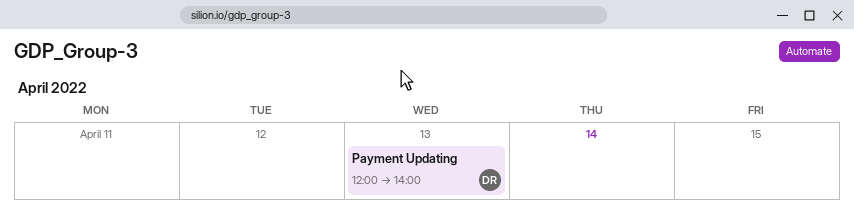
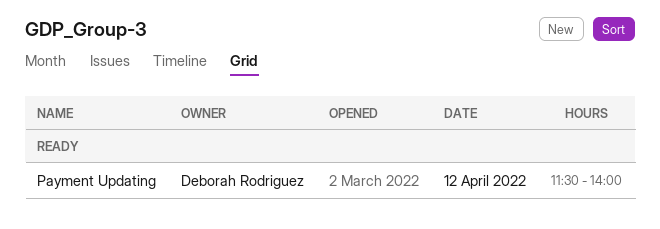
Payment Updating, day: Apr 13 -> Apr 12
Payment Updating, begins: 12:00 -> 11:30

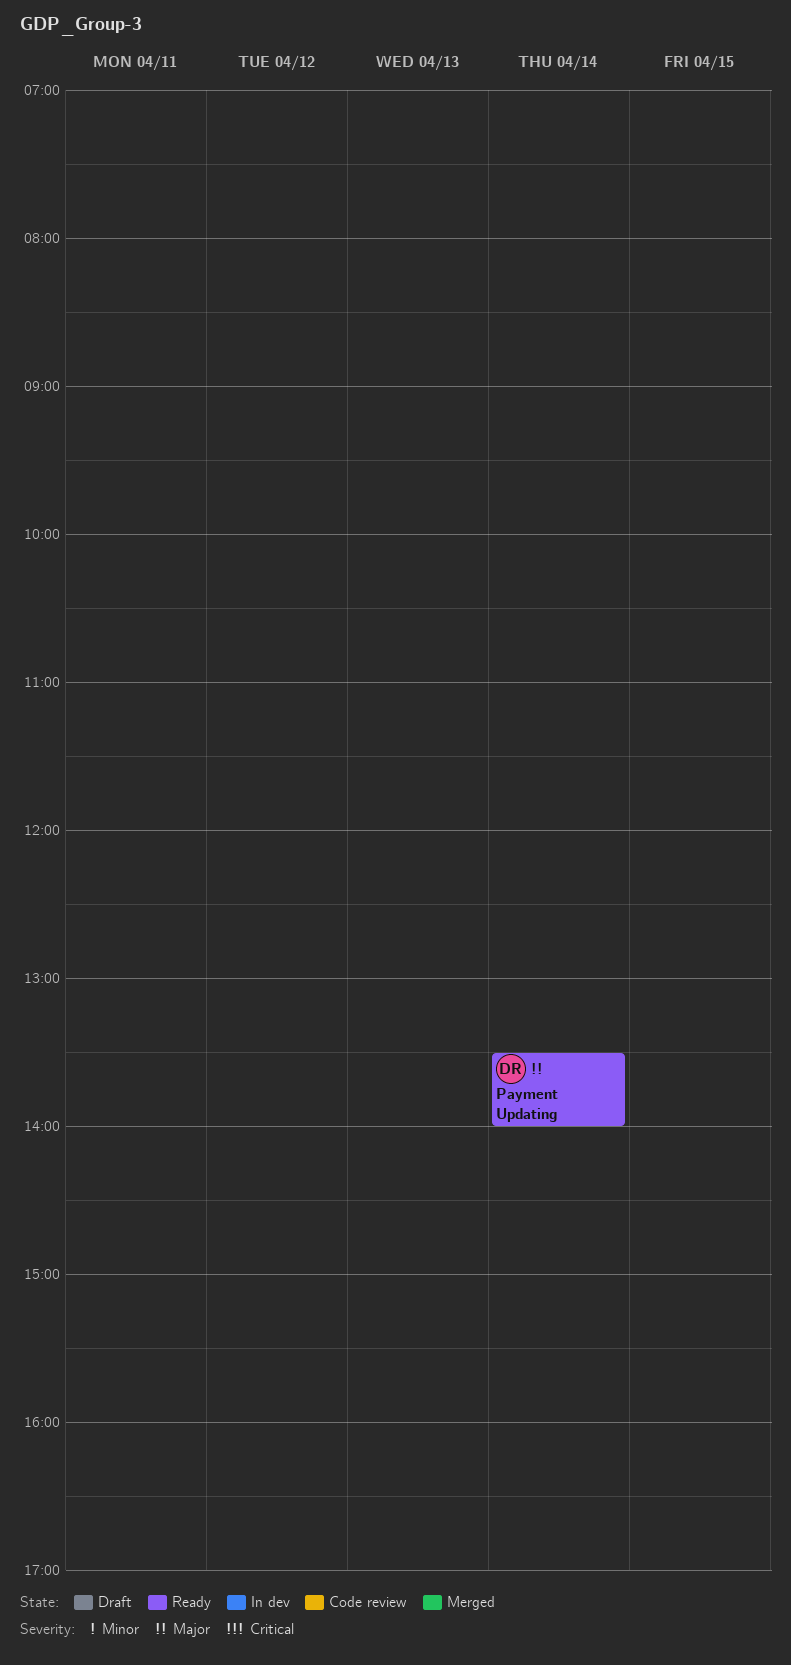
Payment Updating, day: Apr 12 -> Apr 14
Payment Updating, begins: 11:30 -> 13:30

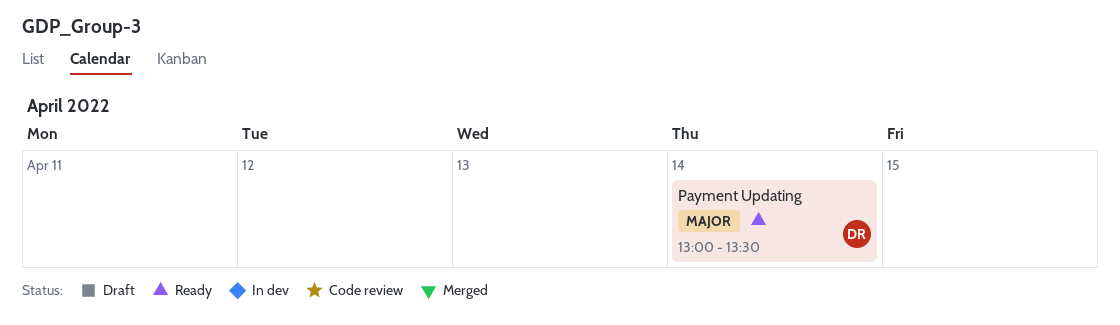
Payment Updating, begins: 13:30 -> 13:00
Payment Updating, ends: 14:00 -> 13:30

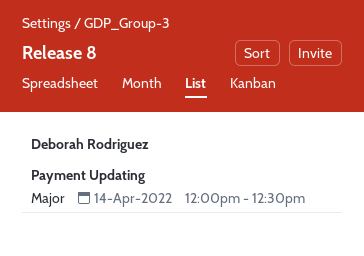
Payment Updating, begins: 13:00 -> 12:00
Payment Updating, ends: 13:30 -> 12:30

